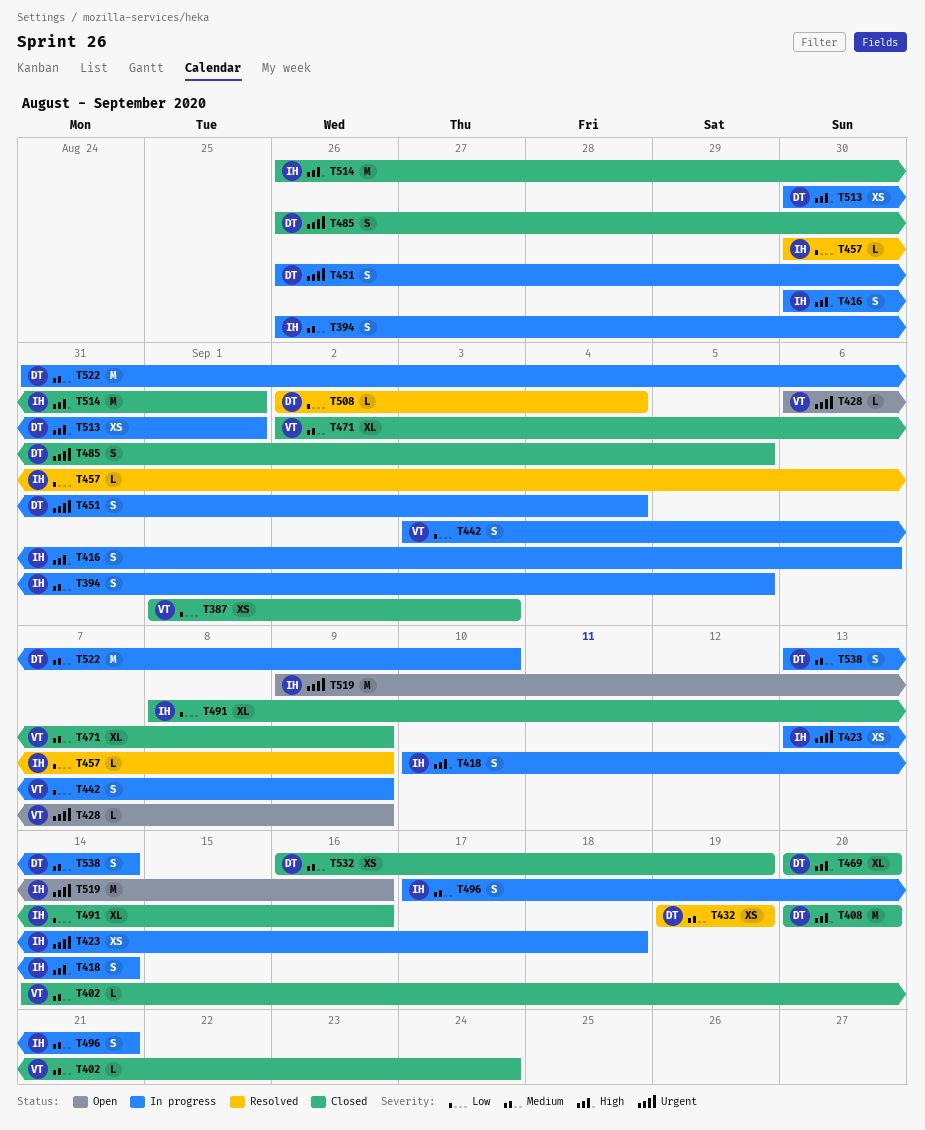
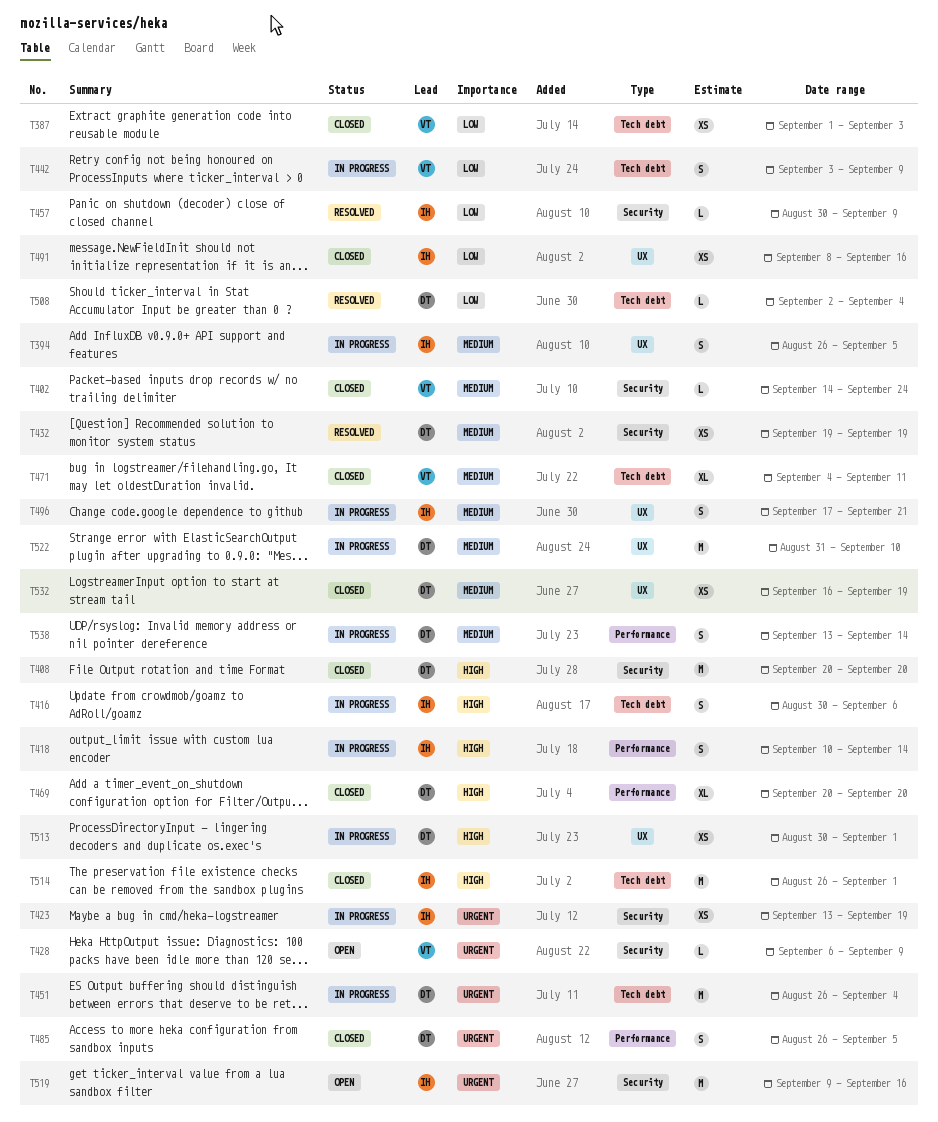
T423, due: Sep 18 -> Sep 19
T451, estimate: S -> M
T471, start: Sep 2 -> Sep 4
T471, due: Sep 9 -> Sep 11
T491, estimate: XL -> XS

